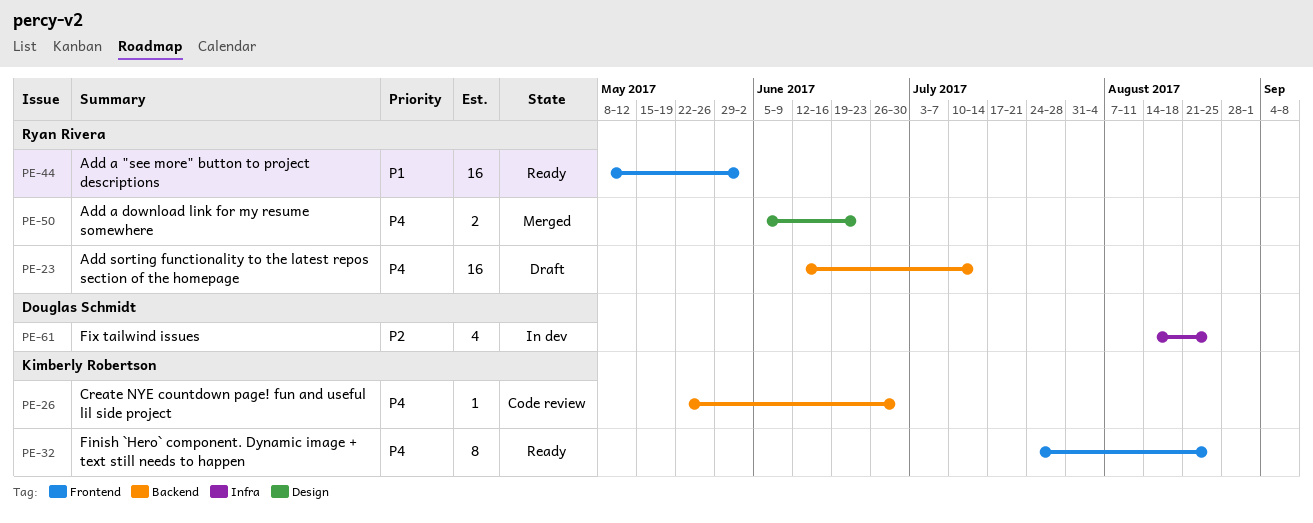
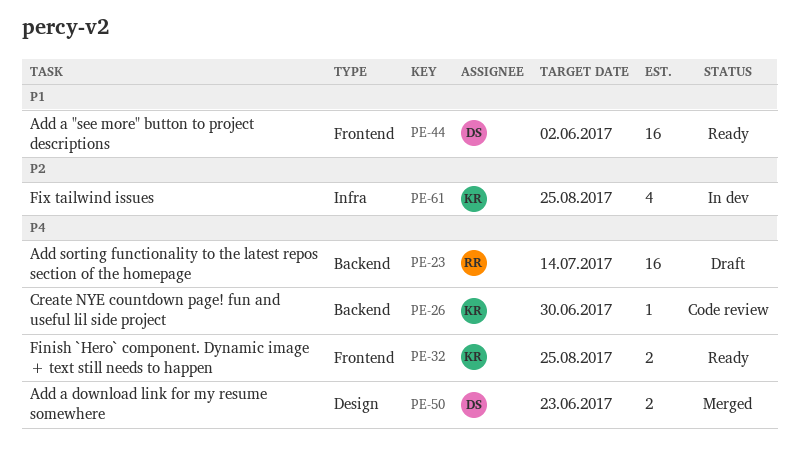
PE-32, estimate: 8 -> 2
PE-44, owner: Ryan Rivera -> Douglas Schmidt
PE-50, owner: Ryan Rivera -> Douglas Schmidt
PE-61, owner: Douglas Schmidt -> Kimberly Robertson

